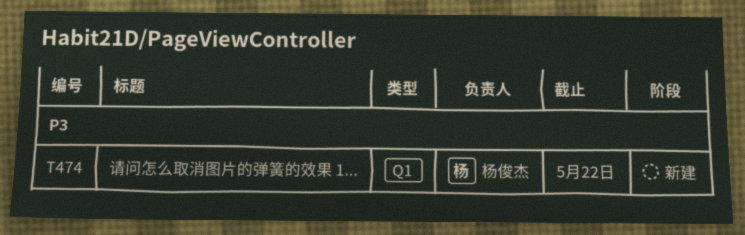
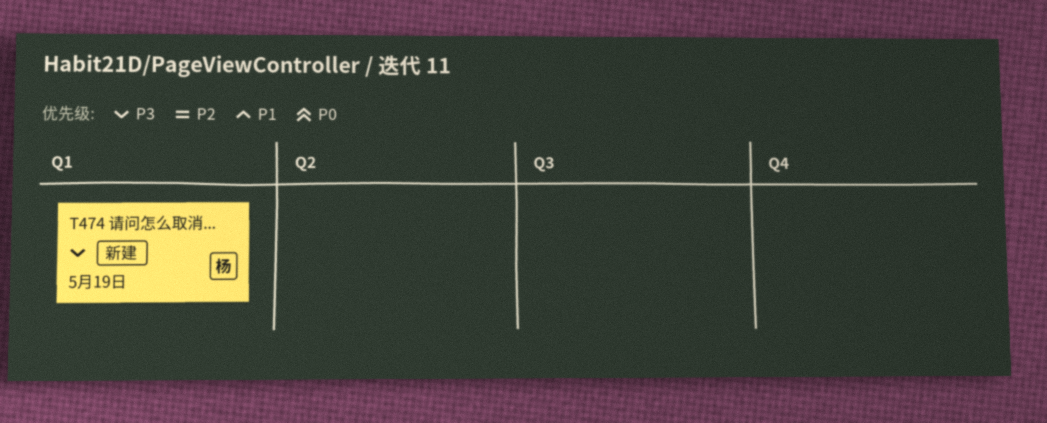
T474, due: May 22 -> May 19

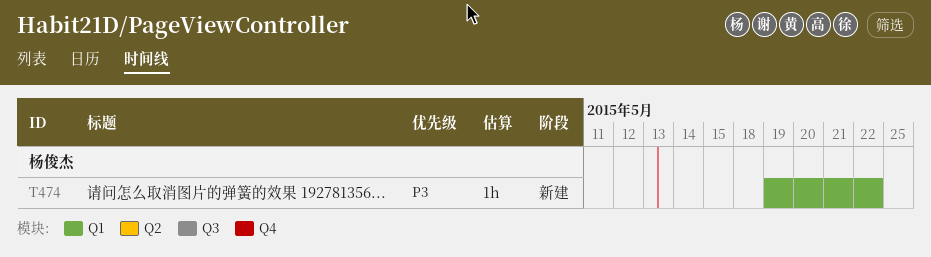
T474, due: May 19 -> May 22

